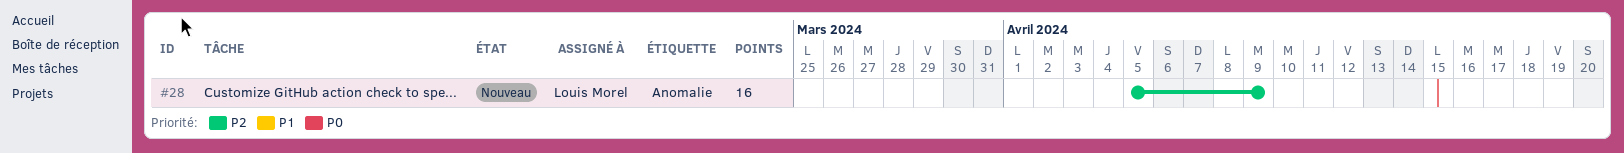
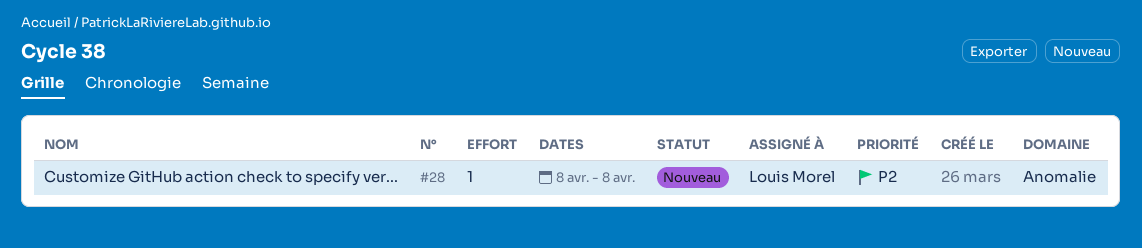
#28, estimate: 16 -> 1
#28, start: Apr 5 -> Apr 8
#28, due: Apr 9 -> Apr 8

